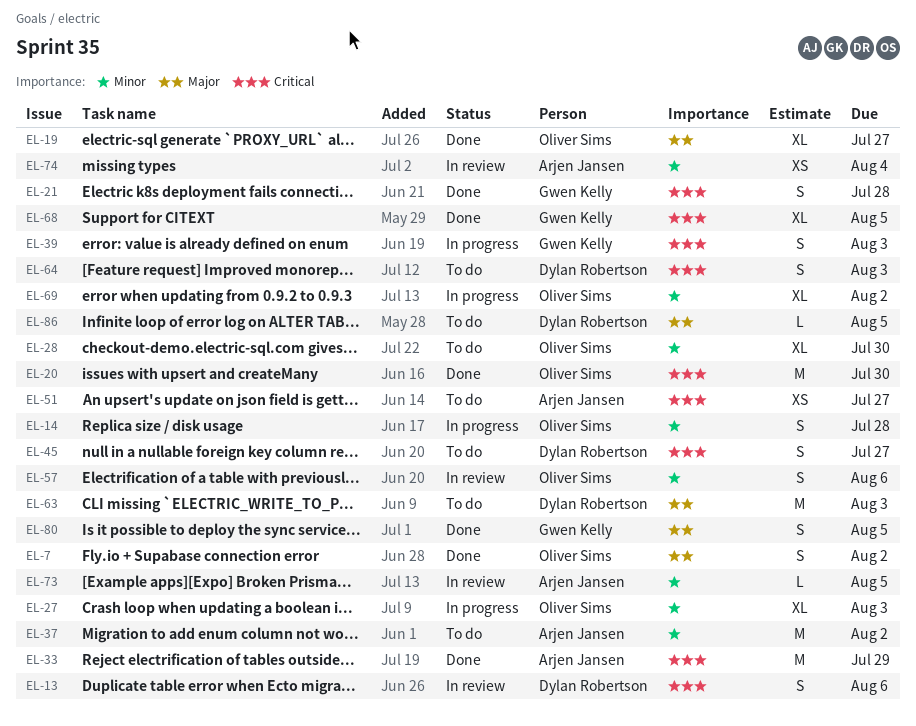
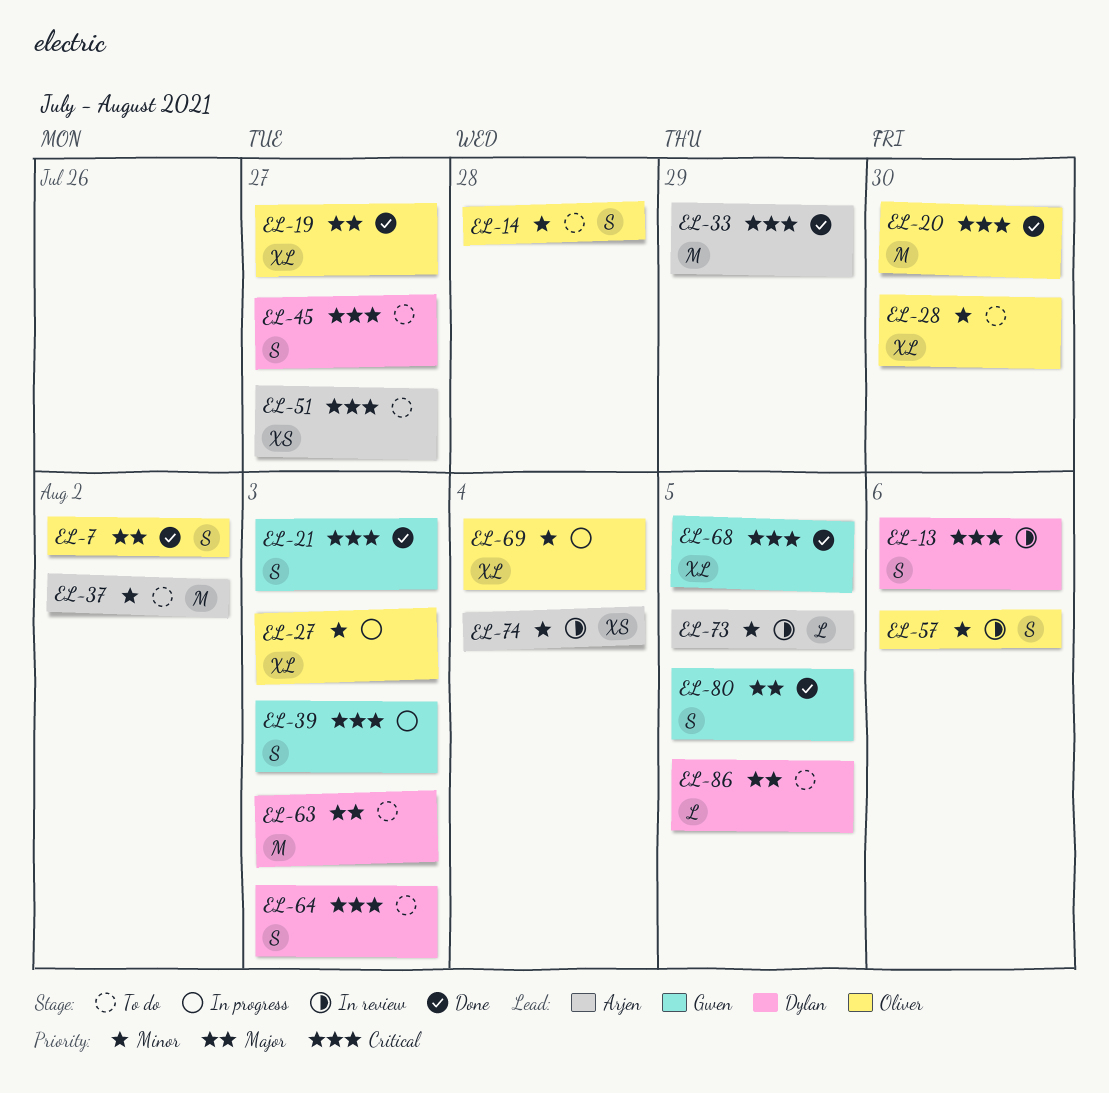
EL-14, status: In progress -> To do
EL-21, due: Jul 28 -> Aug 3
EL-69, due: Aug 2 -> Aug 4

